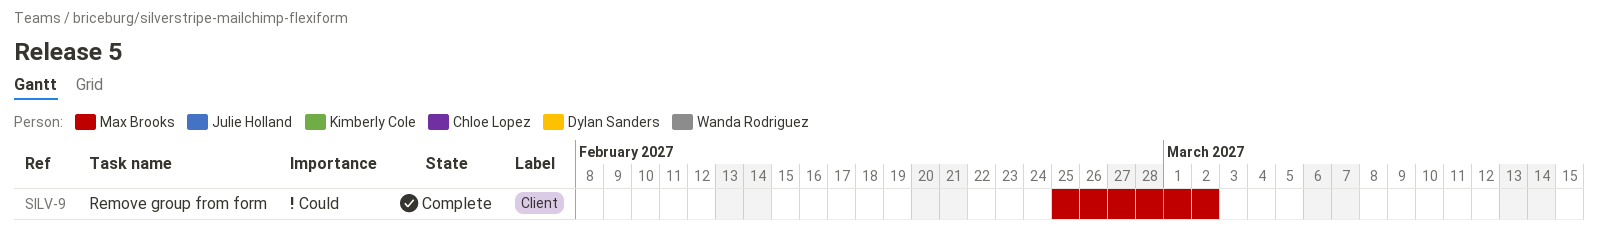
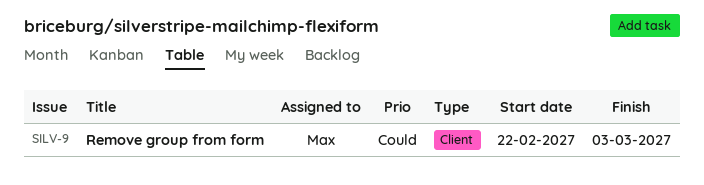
SILV-9, start: Feb 25 -> Feb 22
SILV-9, due: Mar 2 -> Mar 3

